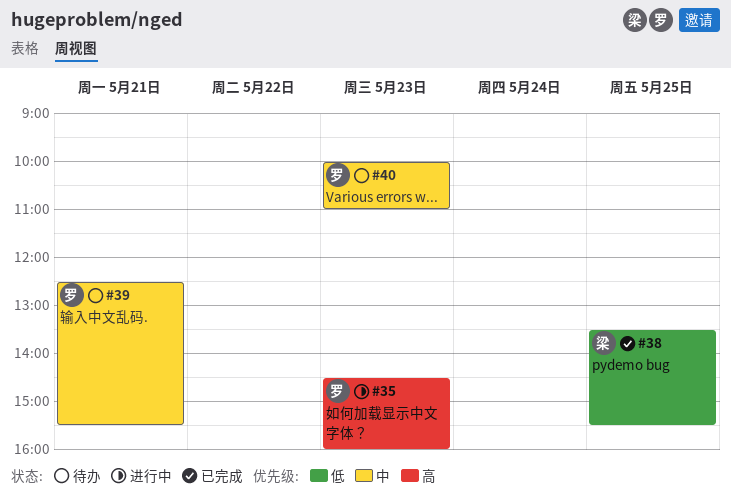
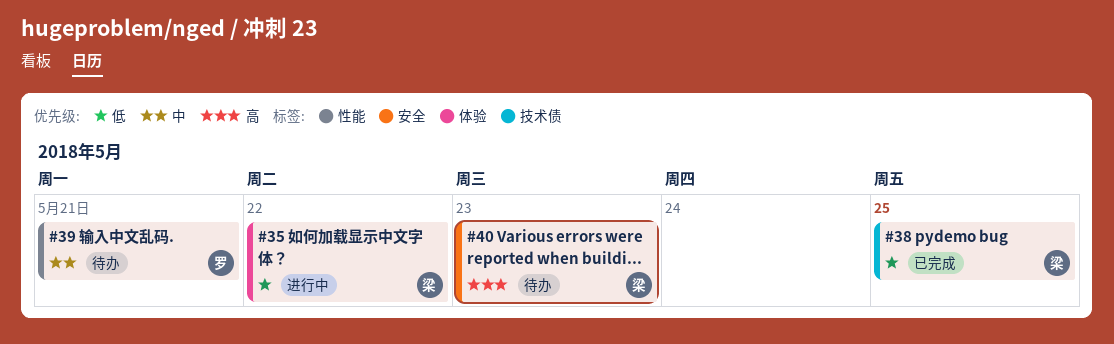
#35, owner: 罗 -> 梁
#35, priority: 高 -> 低
#35, day: May 23 -> May 22
#40, owner: 罗 -> 梁
#40, priority: 中 -> 高

